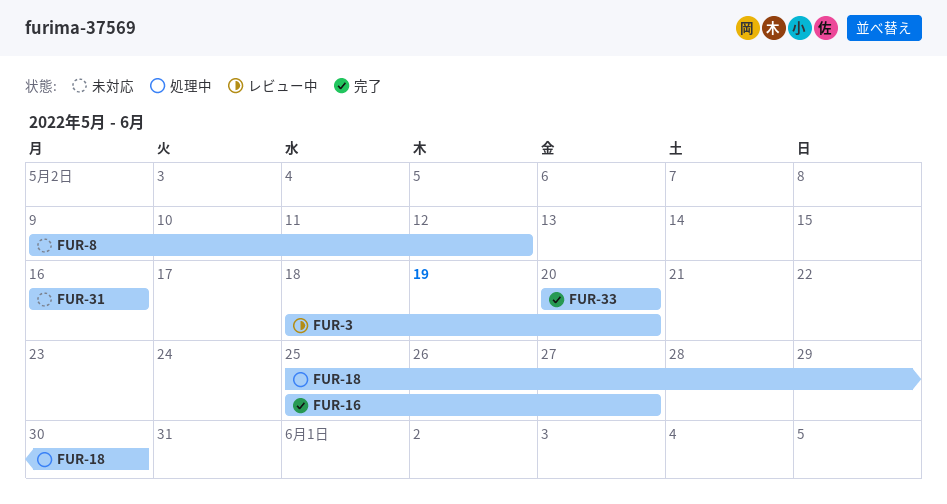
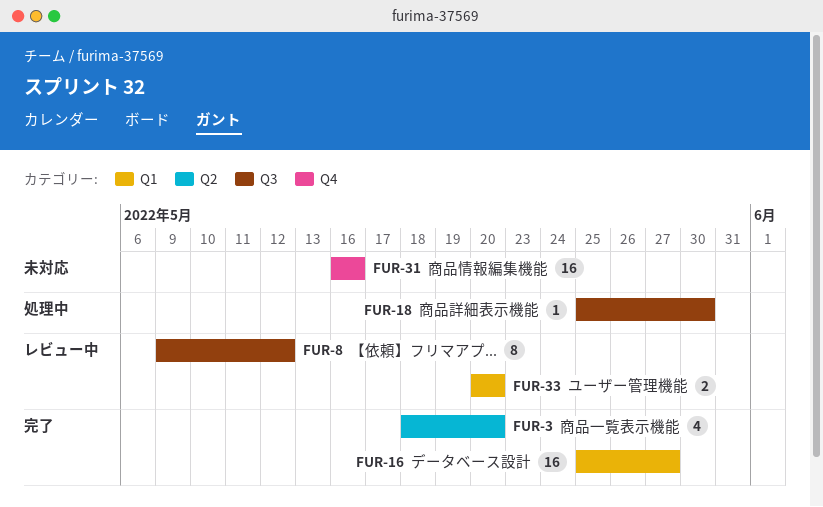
FUR-3, status: レビュー中 -> 完了
FUR-8, status: 未対応 -> レビュー中
FUR-33, status: 完了 -> レビュー中

